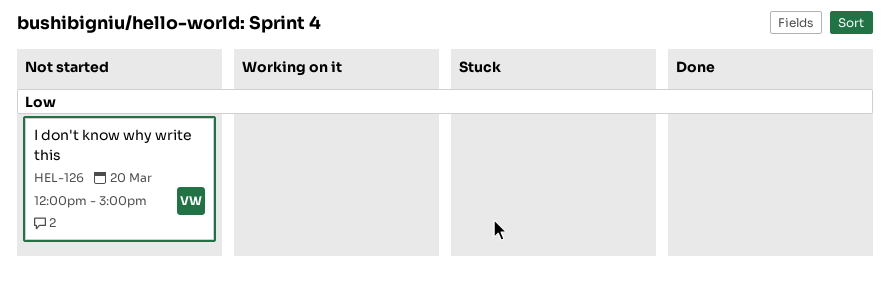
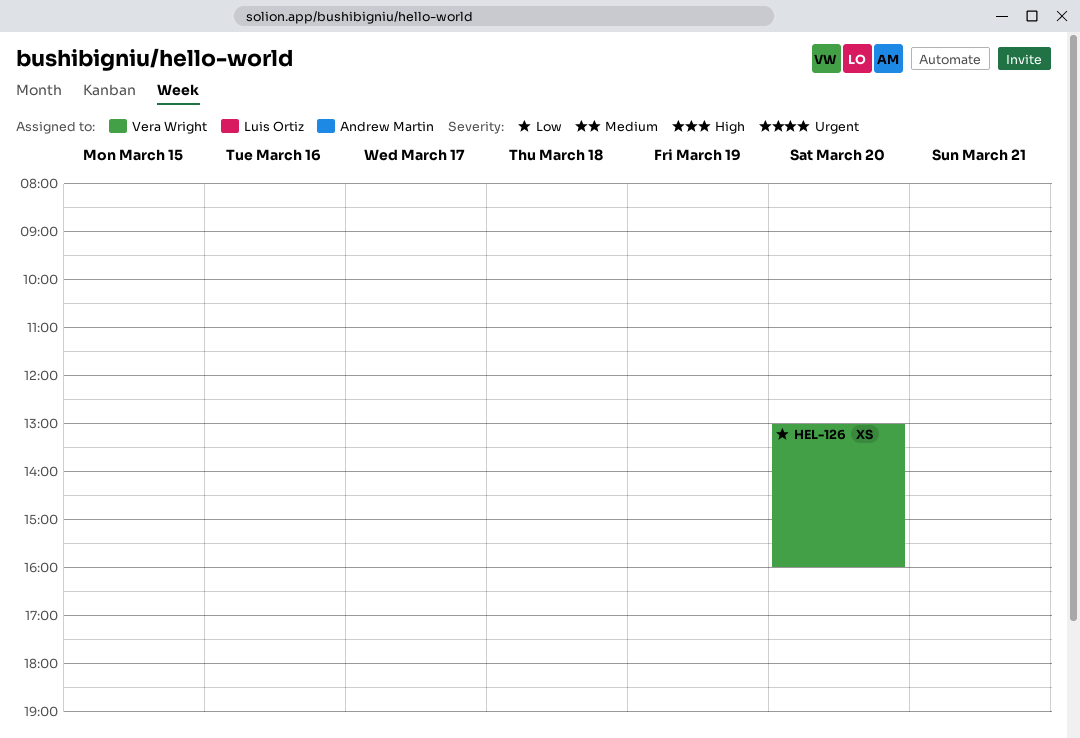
HEL-126, begins: 12:00 -> 13:00
HEL-126, ends: 15:00 -> 16:00

